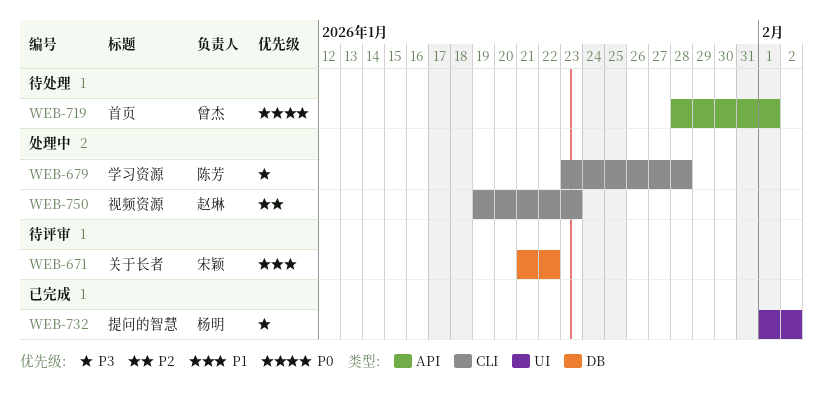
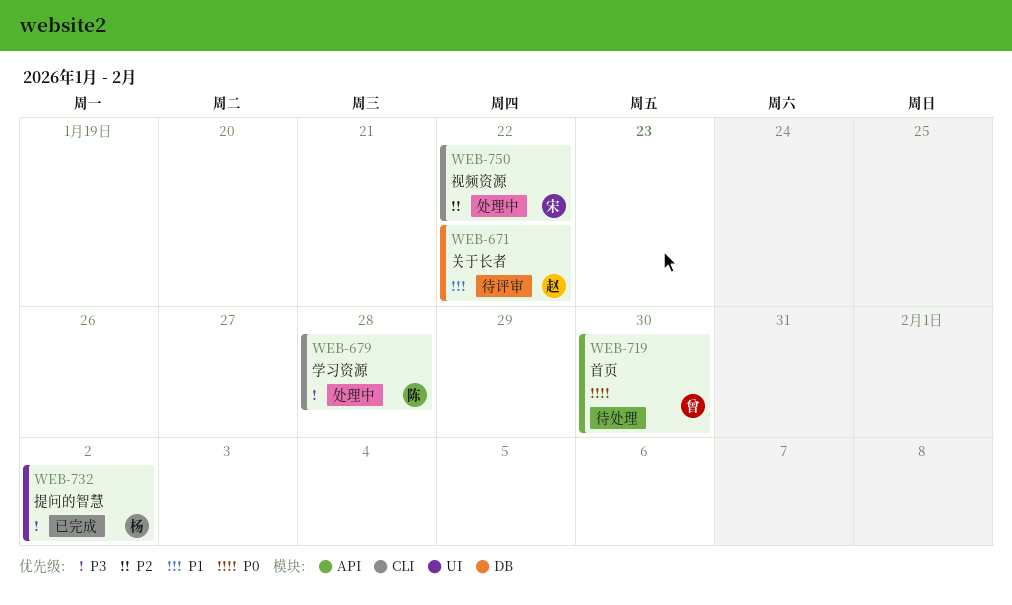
WEB-671, owner: 宋颖 -> 赵琳
WEB-719, due: Feb 1 -> Jan 30
WEB-750, owner: 赵琳 -> 宋颖
WEB-750, due: Jan 23 -> Jan 22

